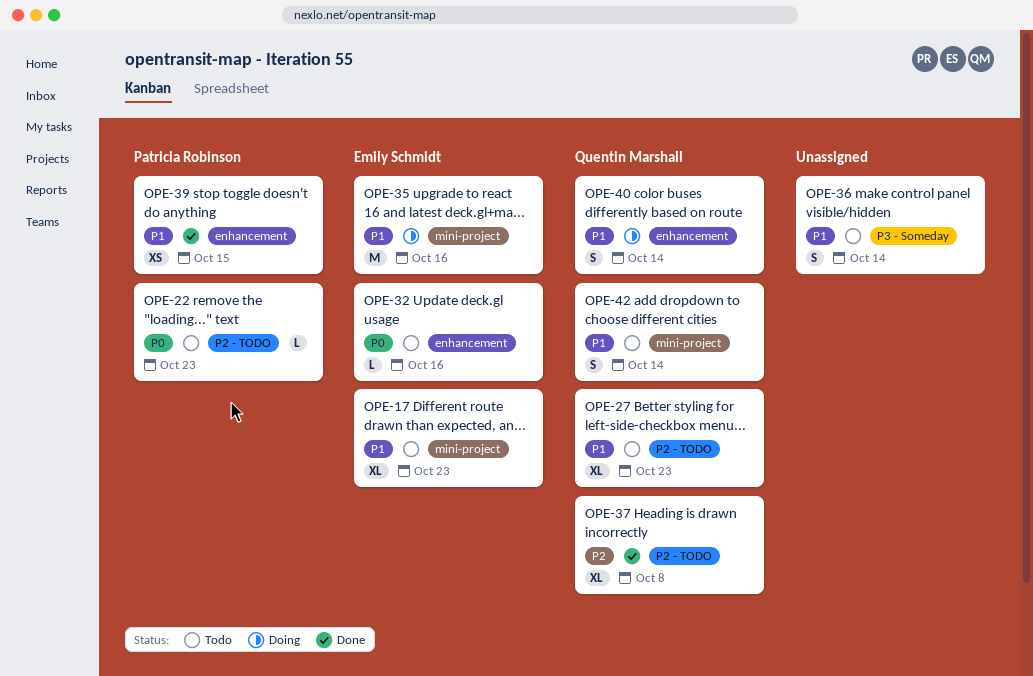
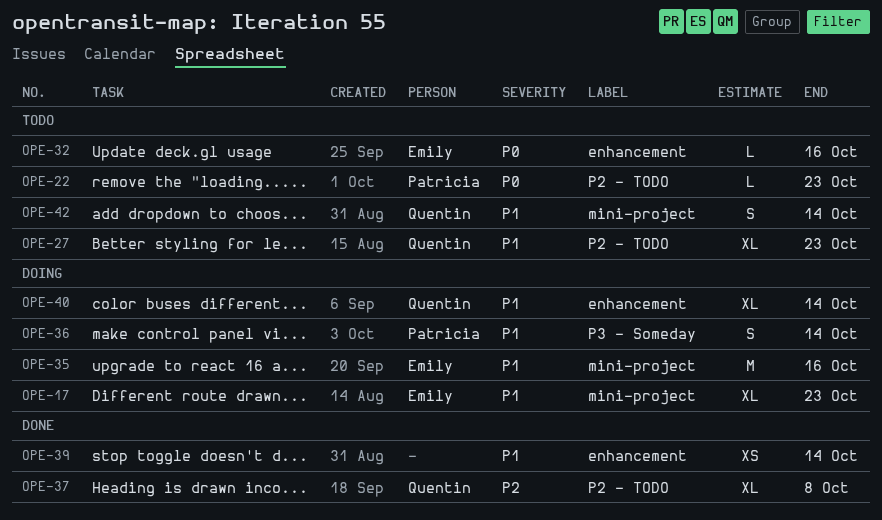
OPE-17, status: Todo -> Doing
OPE-36, status: Todo -> Doing
OPE-36, owner: none -> Patricia Robinson
OPE-39, owner: Patricia Robinson -> none
OPE-39, due: Oct 15 -> Oct 14
OPE-40, estimate: S -> XL

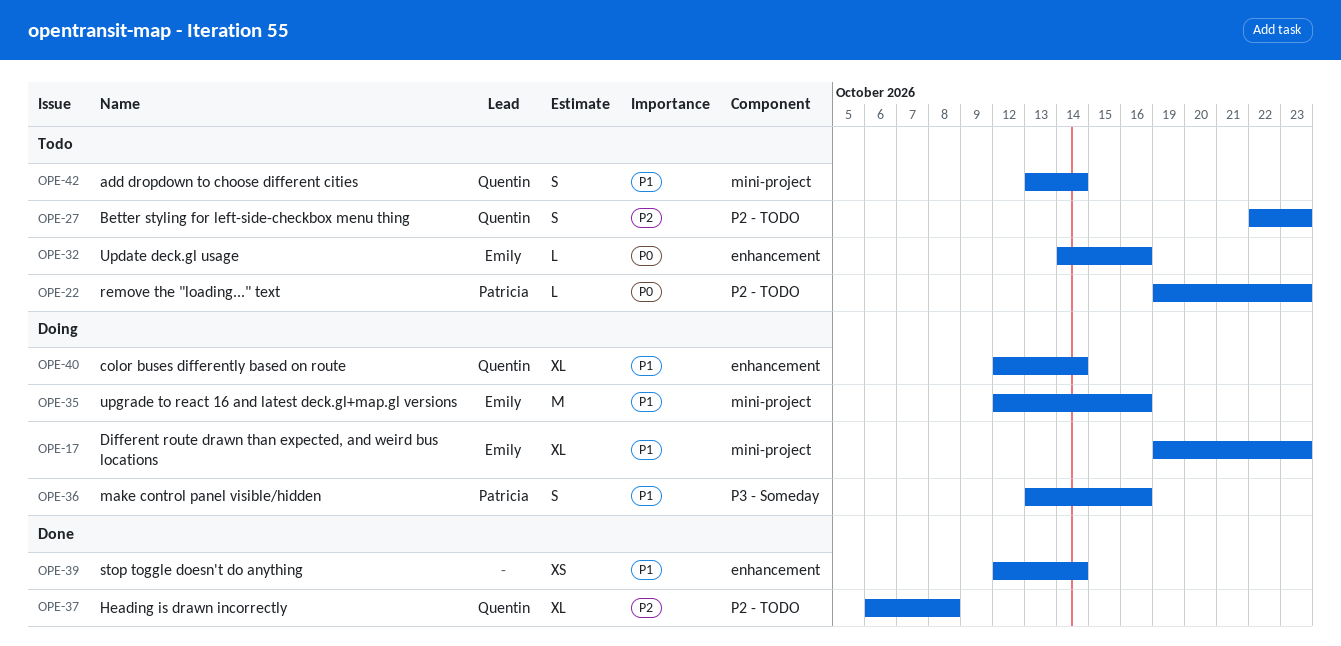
OPE-27, priority: P1 -> P2
OPE-27, estimate: XL -> S
OPE-36, due: Oct 14 -> Oct 16

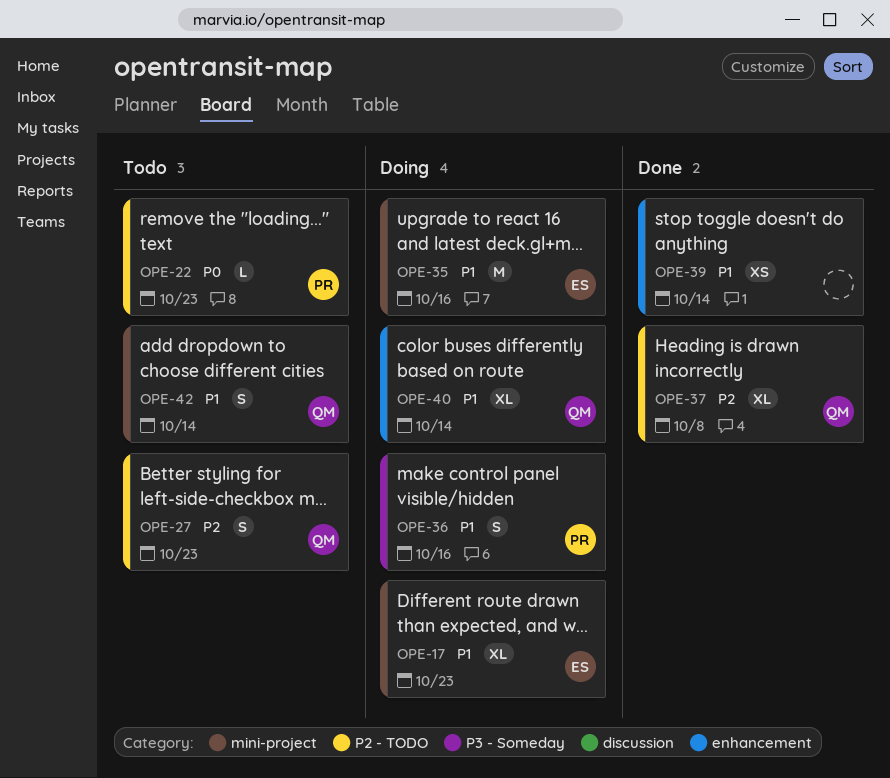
OPE-32: present -> none

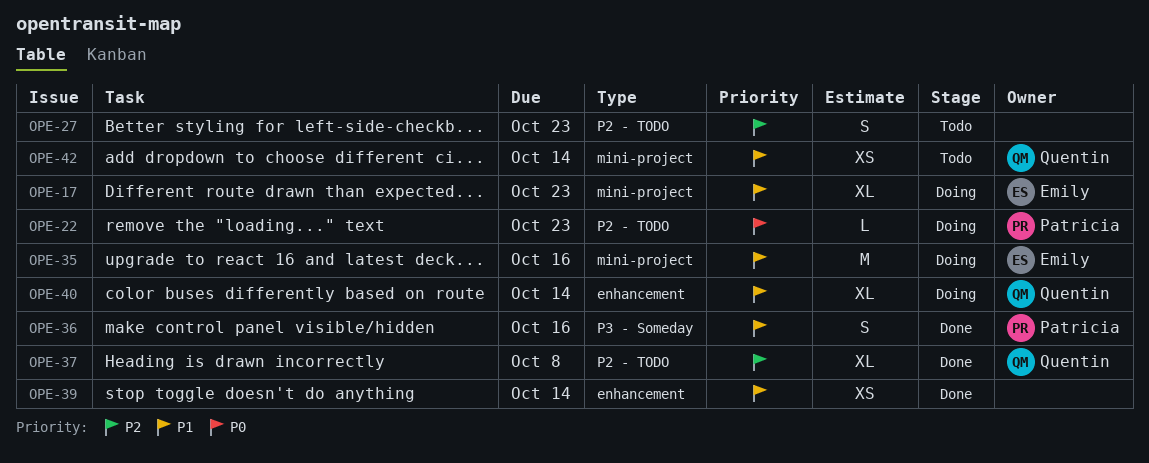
OPE-22, status: Todo -> Doing
OPE-27, owner: Quentin -> none
OPE-36, status: Doing -> Done
OPE-42, estimate: S -> XS

